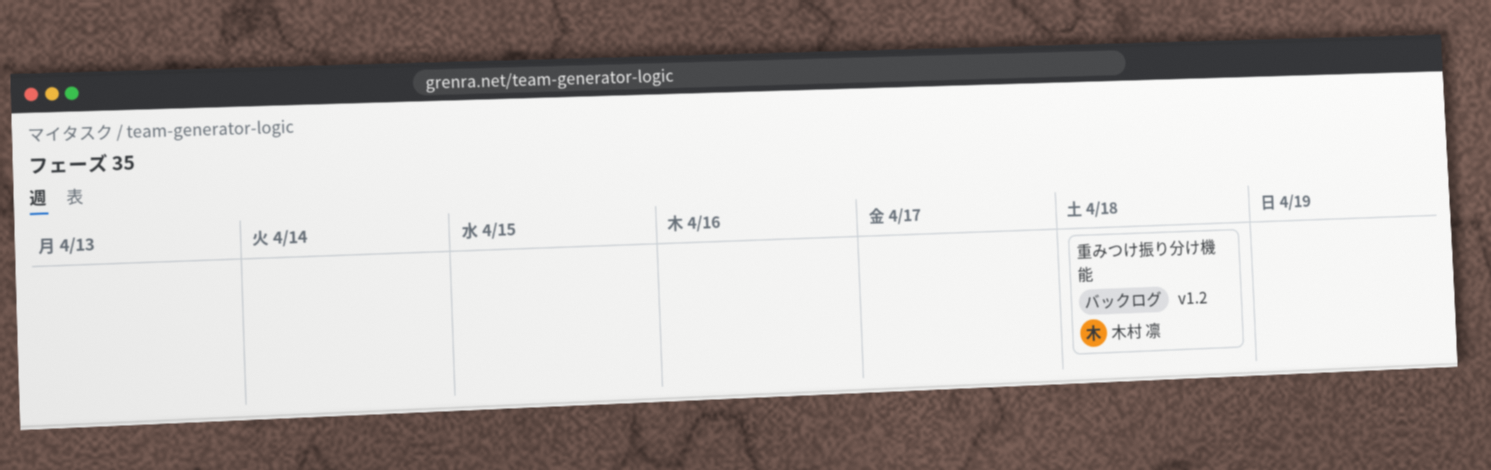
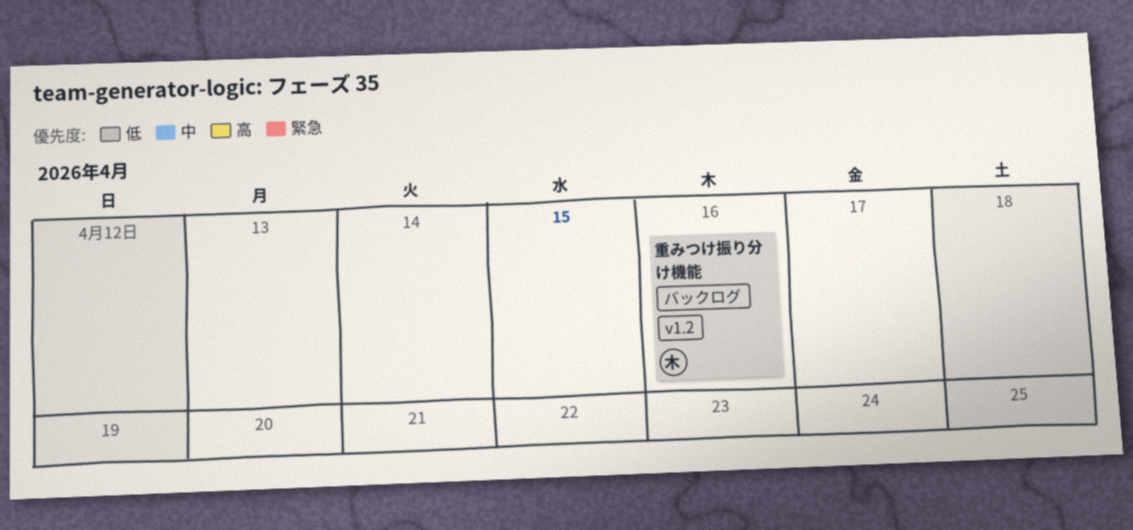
重みつけ振り分け機能, due: Apr 18 -> Apr 16

